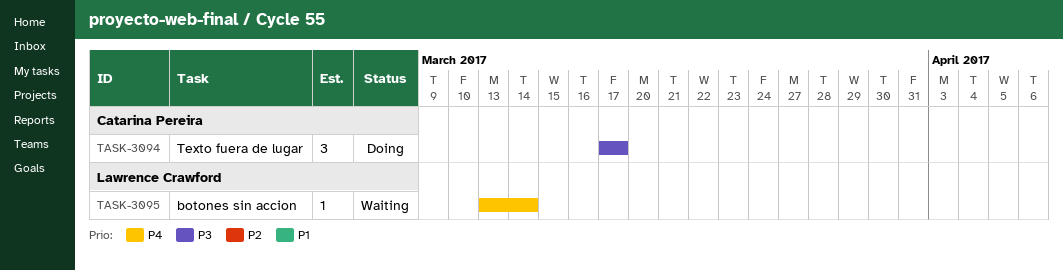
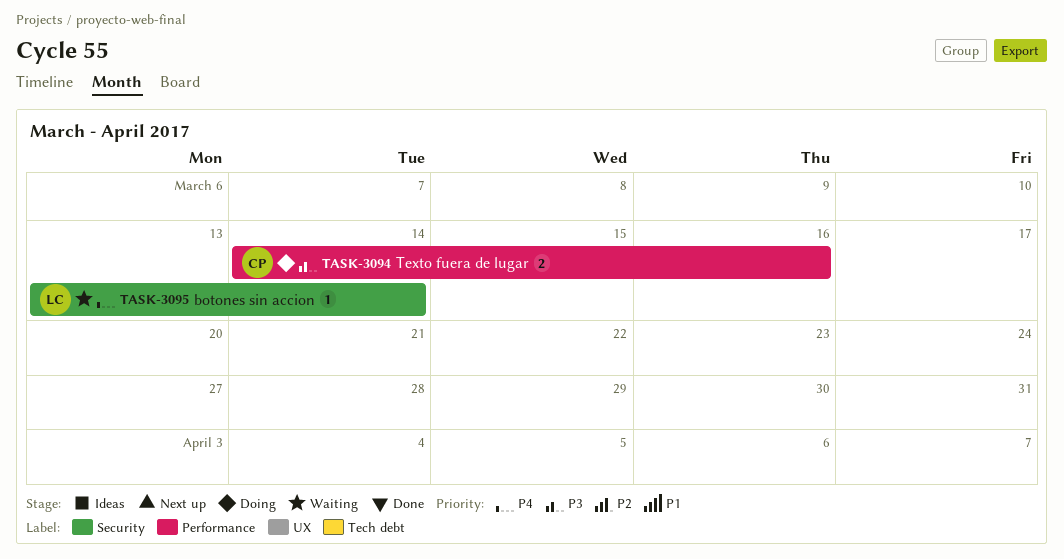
TASK-3094, estimate: 3 -> 2
TASK-3094, start: Mar 17 -> Mar 14
TASK-3094, due: Mar 17 -> Mar 16

